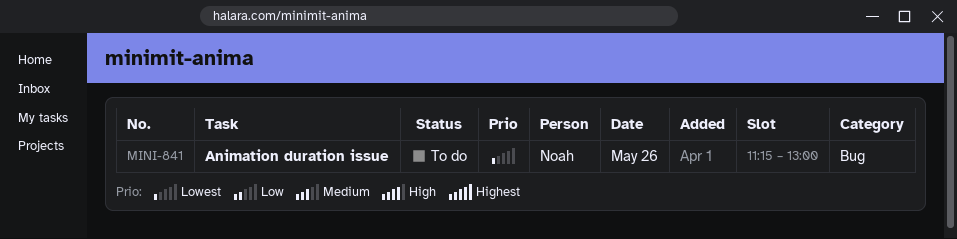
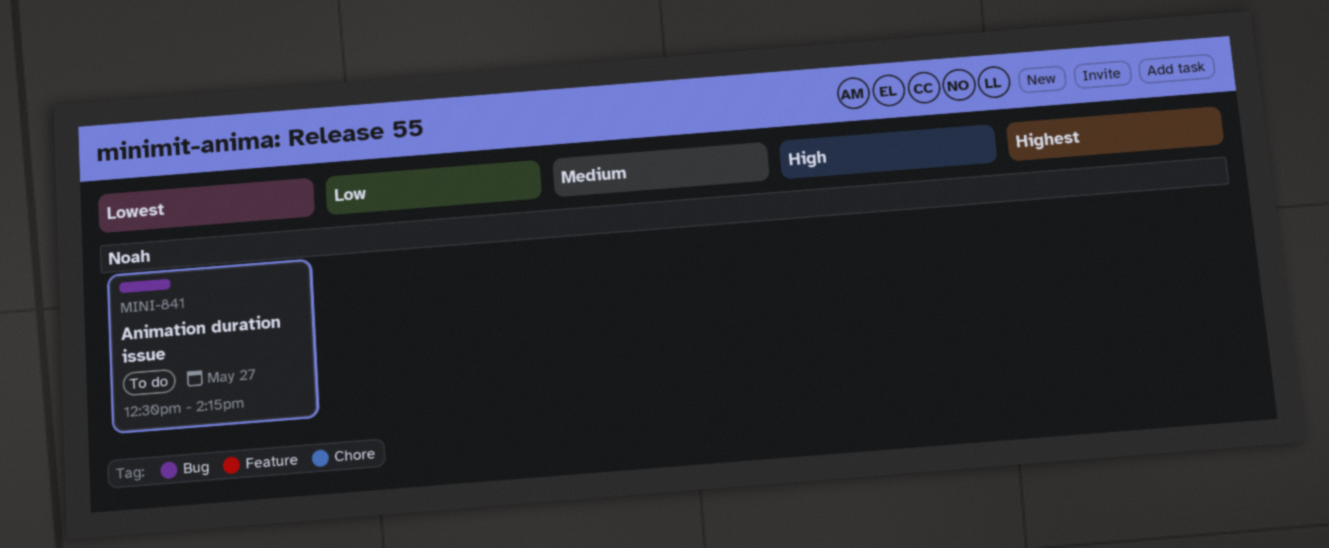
MINI-841, day: May 26 -> May 27
MINI-841, begins: 11:15 -> 12:30
MINI-841, ends: 13:00 -> 14:15

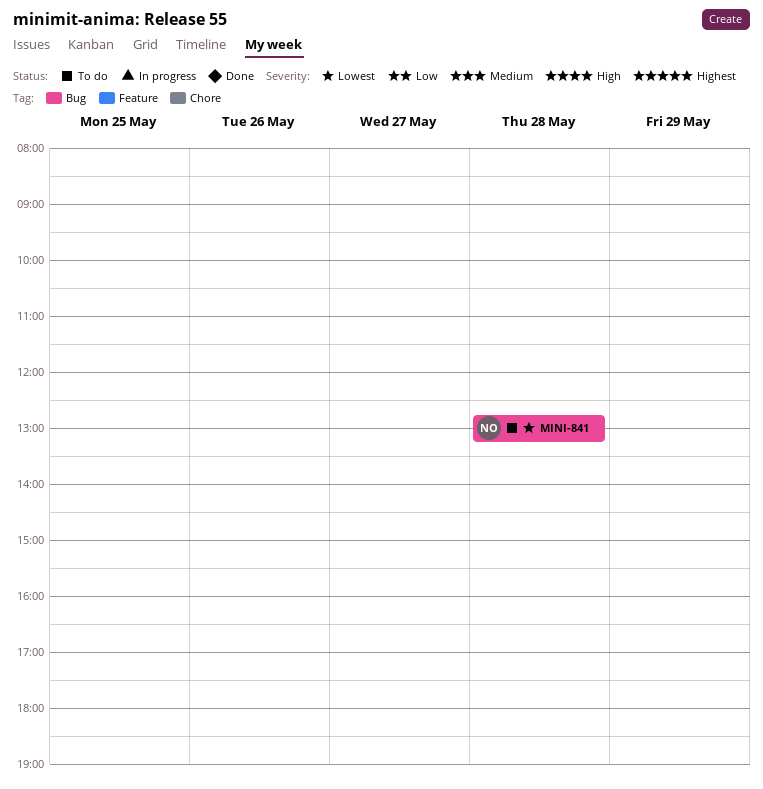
MINI-841, day: May 27 -> May 28
MINI-841, begins: 12:30 -> 12:45
MINI-841, ends: 14:15 -> 13:15

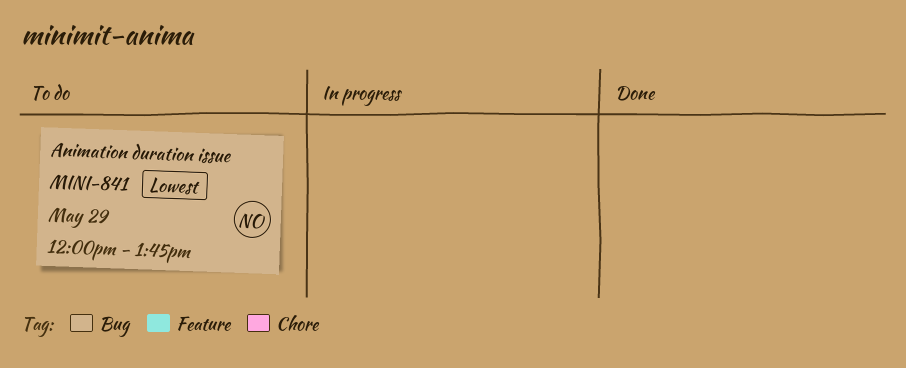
MINI-841, day: May 28 -> May 29
MINI-841, begins: 12:45 -> 12:00
MINI-841, ends: 13:15 -> 13:45

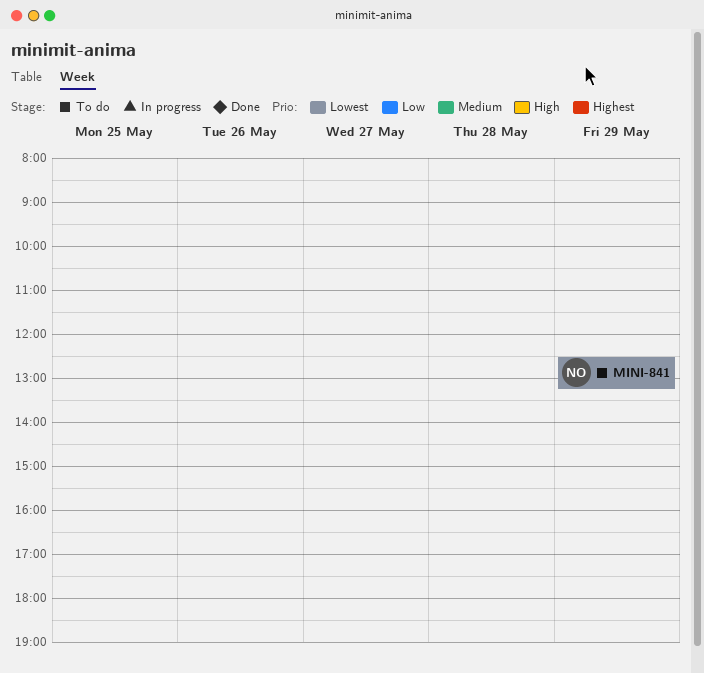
MINI-841, begins: 12:00 -> 12:30
MINI-841, ends: 13:45 -> 13:15

